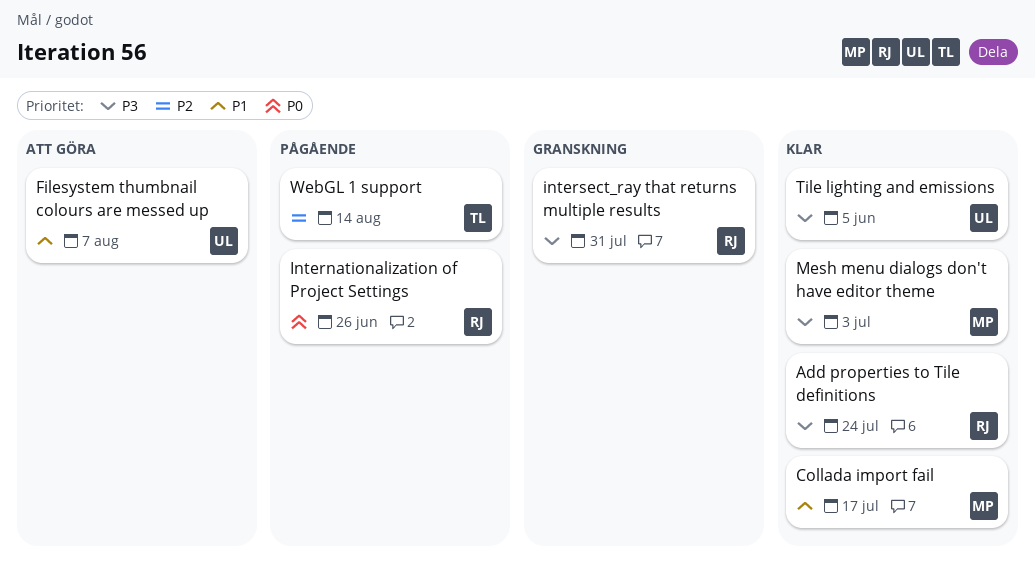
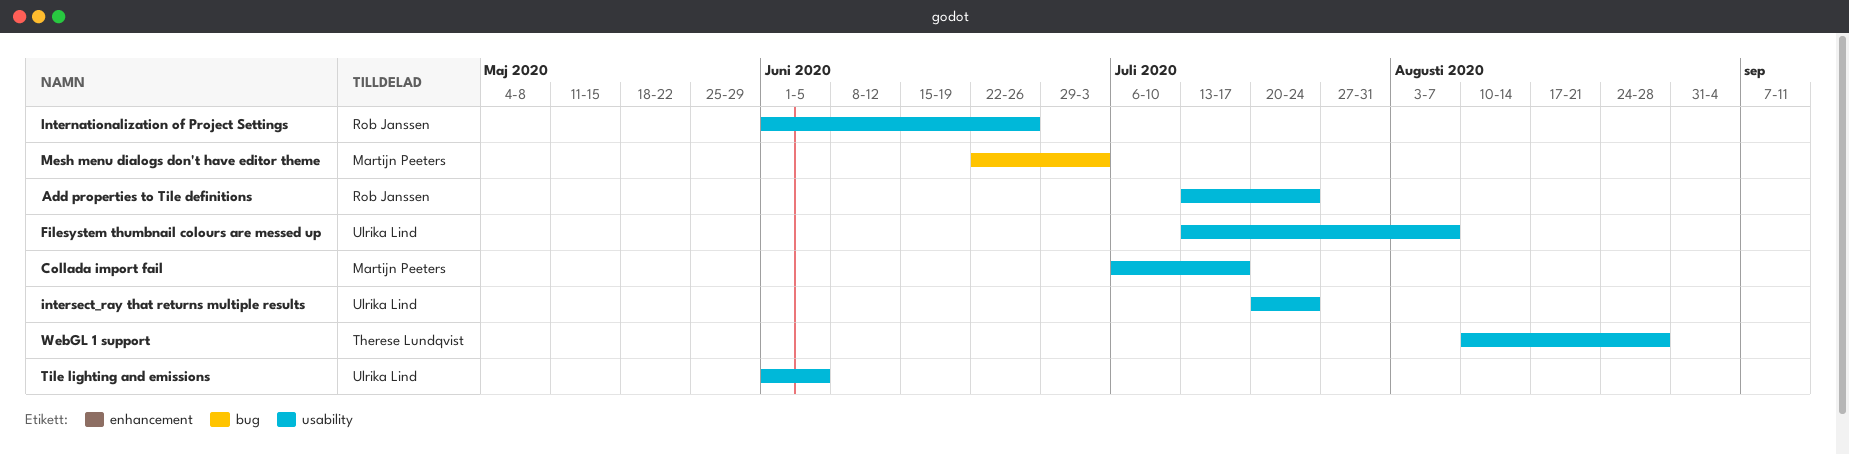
intersect_ray that returns multiple results, owner: Rob Janssen -> Ulrika Lind
intersect_ray that returns multiple results, due: Jul 31 -> Jul 24
WebGL 1 support, due: Aug 14 -> Aug 28

